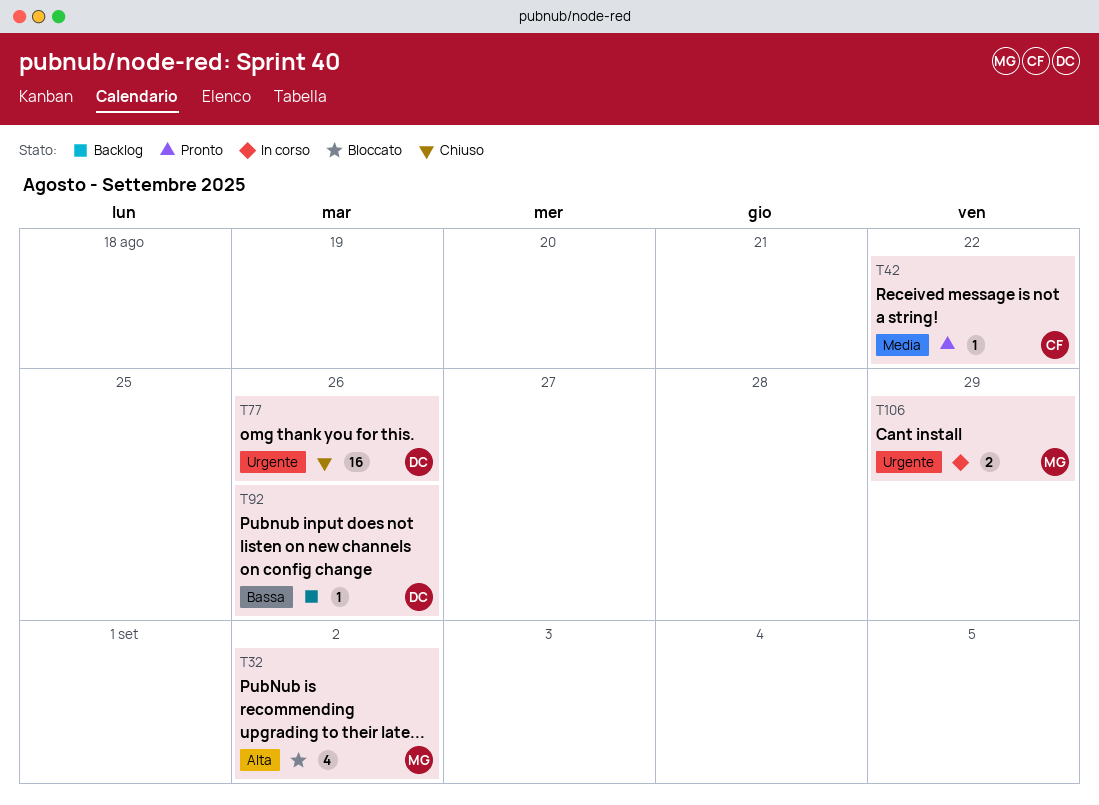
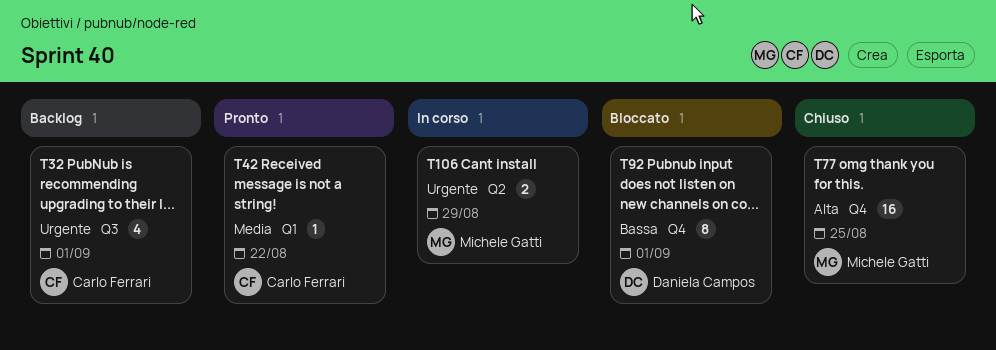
T32, status: Bloccato -> Backlog
T32, owner: Michele Gatti -> Carlo Ferrari
T32, priority: Alta -> Urgente
T32, due: Sep 2 -> Sep 1
T77, owner: Daniela Campos -> Michele Gatti
T77, priority: Urgente -> Alta
T77, due: Aug 26 -> Aug 25
T92, status: Backlog -> Bloccato
T92, estimate: 1 -> 8
T92, due: Aug 26 -> Sep 1

